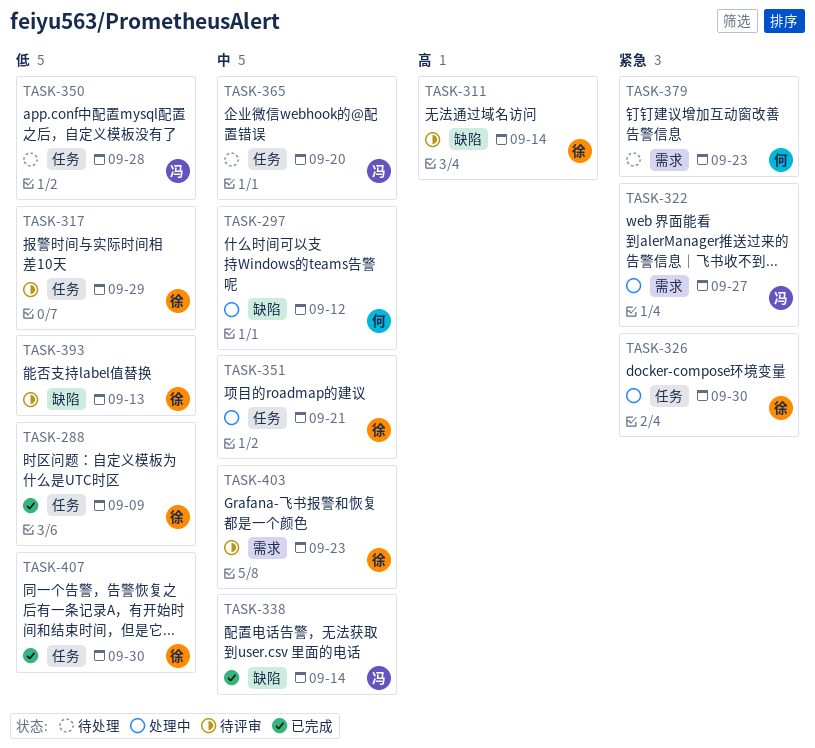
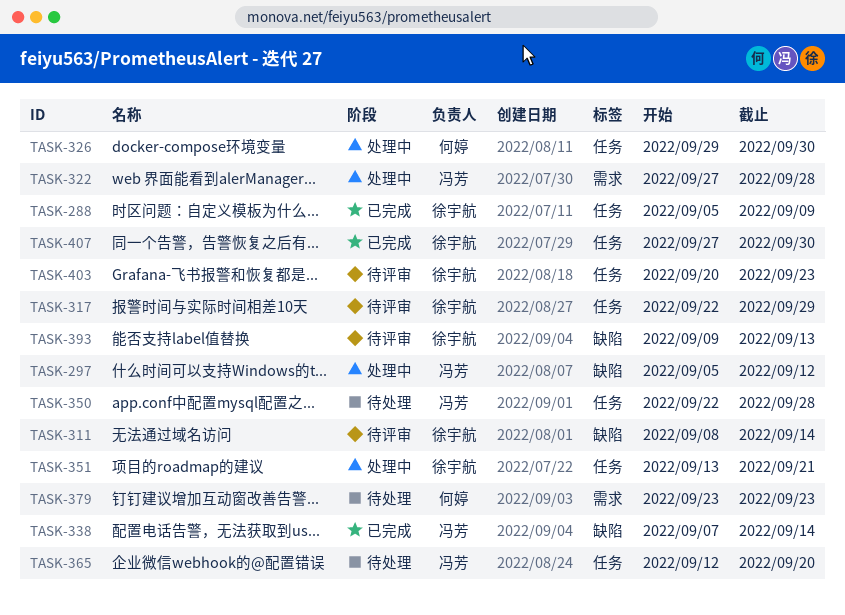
TASK-297, owner: 何婷 -> 冯芳
TASK-322, due: Sep 27 -> Sep 28
TASK-326, owner: 徐宇航 -> 何婷
TASK-403, label: 需求 -> 任务

